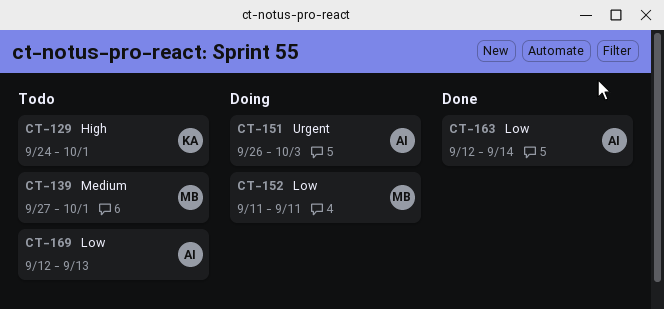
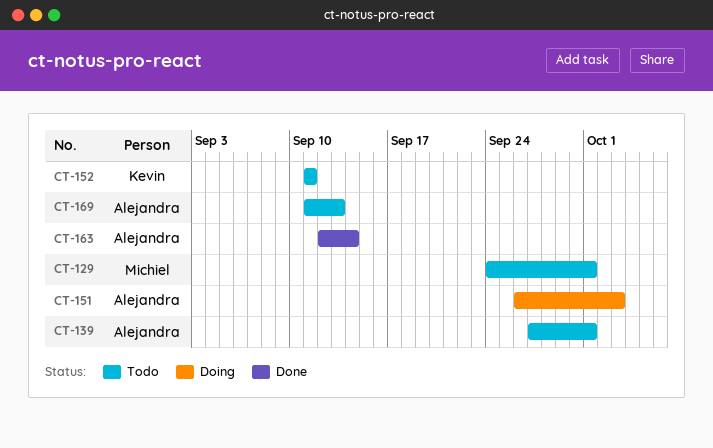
CT-129, owner: Kevin -> Michiel
CT-139, owner: Michiel -> Alejandra
CT-152, status: Doing -> Todo
CT-152, owner: Michiel -> Kevin
CT-169, start: Sep 12 -> Sep 11

